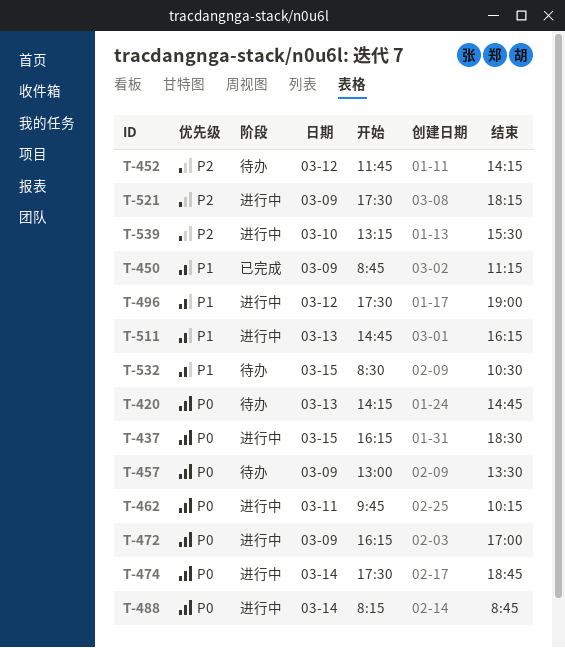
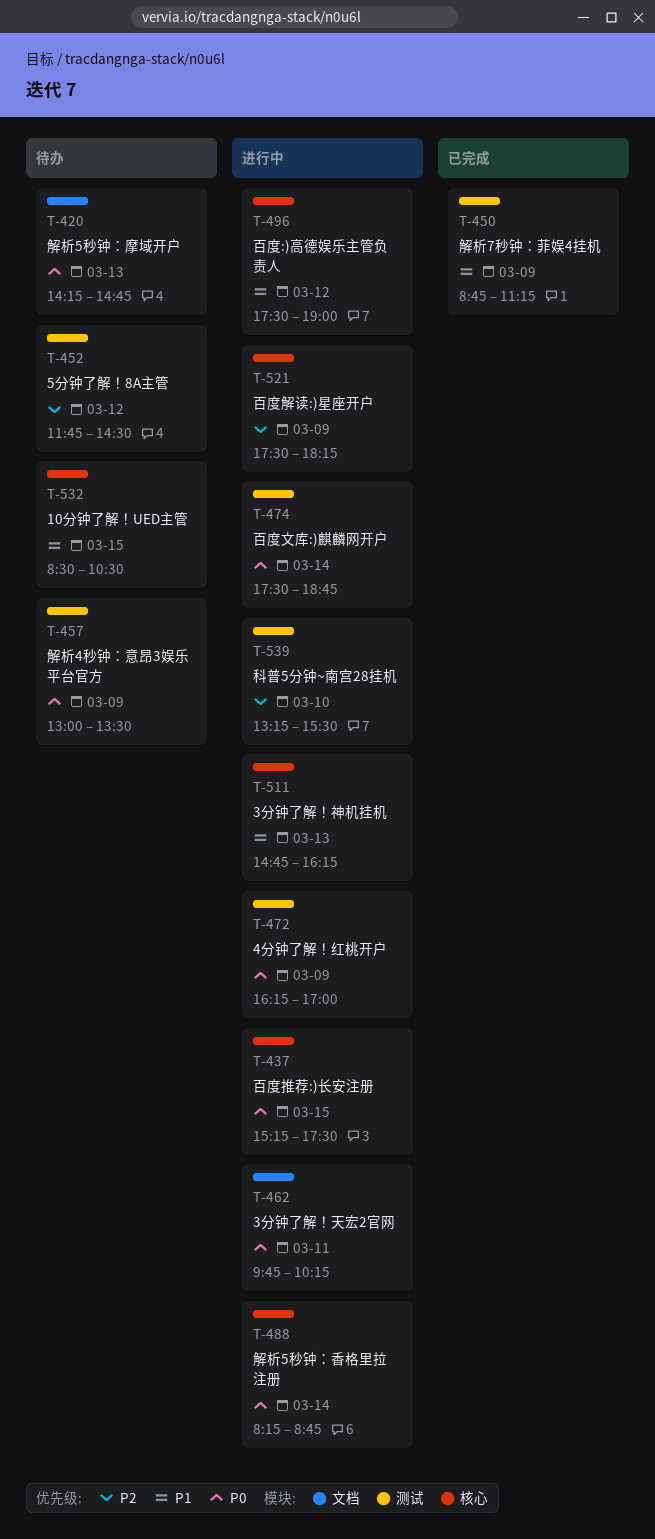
T-437, begins: 16:15 -> 15:15
T-437, ends: 18:30 -> 17:30
T-452, ends: 14:15 -> 14:30

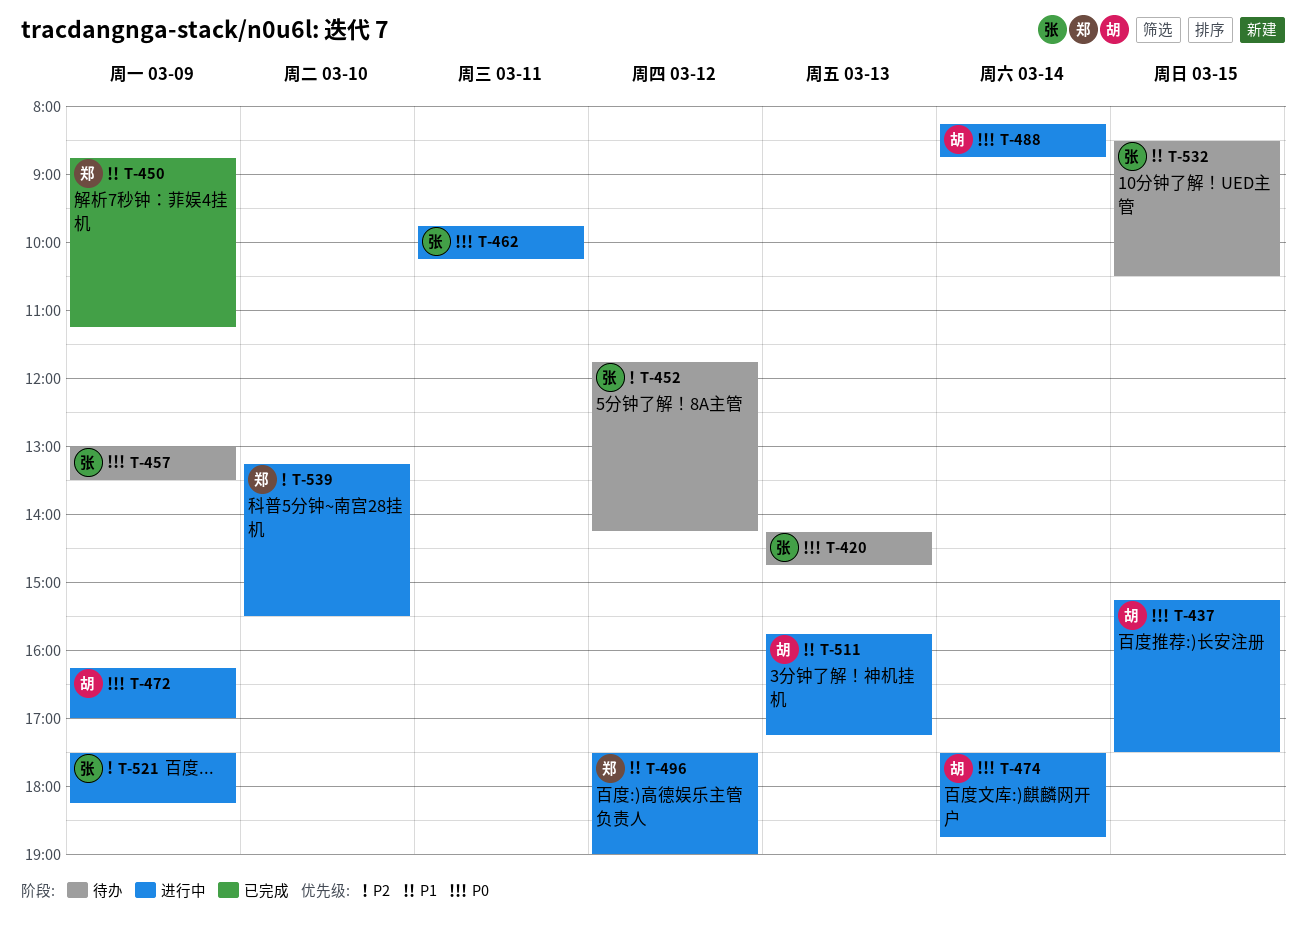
T-452, ends: 14:30 -> 14:15
T-511, begins: 14:45 -> 15:45
T-511, ends: 16:15 -> 17:15

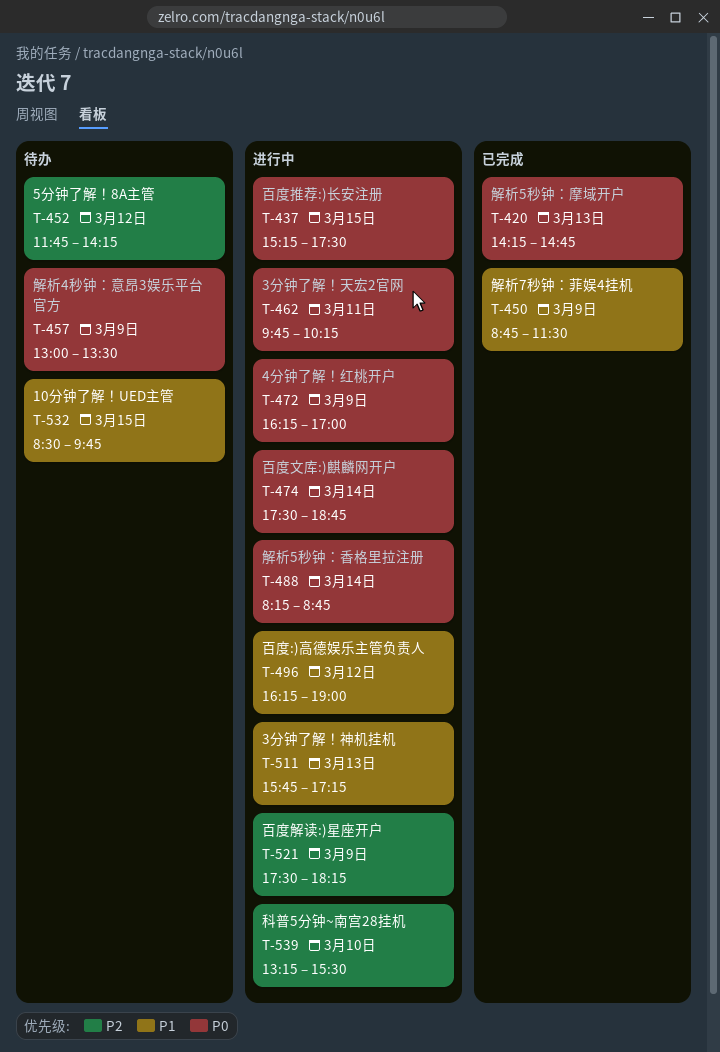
T-420, status: 待办 -> 已完成
T-450, ends: 11:15 -> 11:30
T-496, begins: 17:30 -> 16:15
T-532, ends: 10:30 -> 09:45

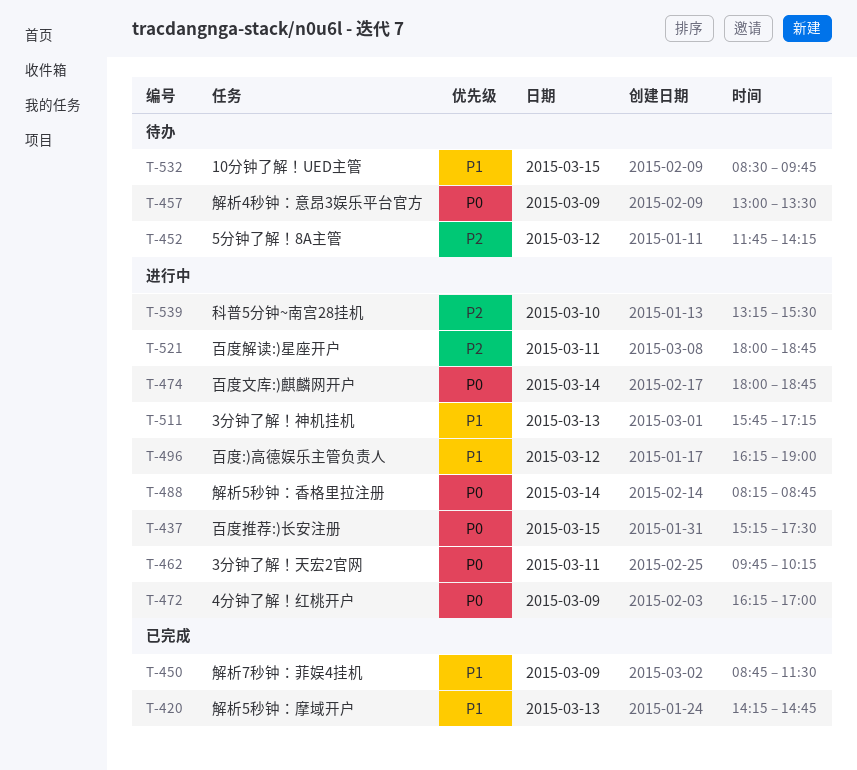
T-420, priority: P0 -> P1
T-474, begins: 17:30 -> 18:00
T-521, day: Mar 9 -> Mar 11
T-521, begins: 17:30 -> 18:00
T-521, ends: 18:15 -> 18:45

